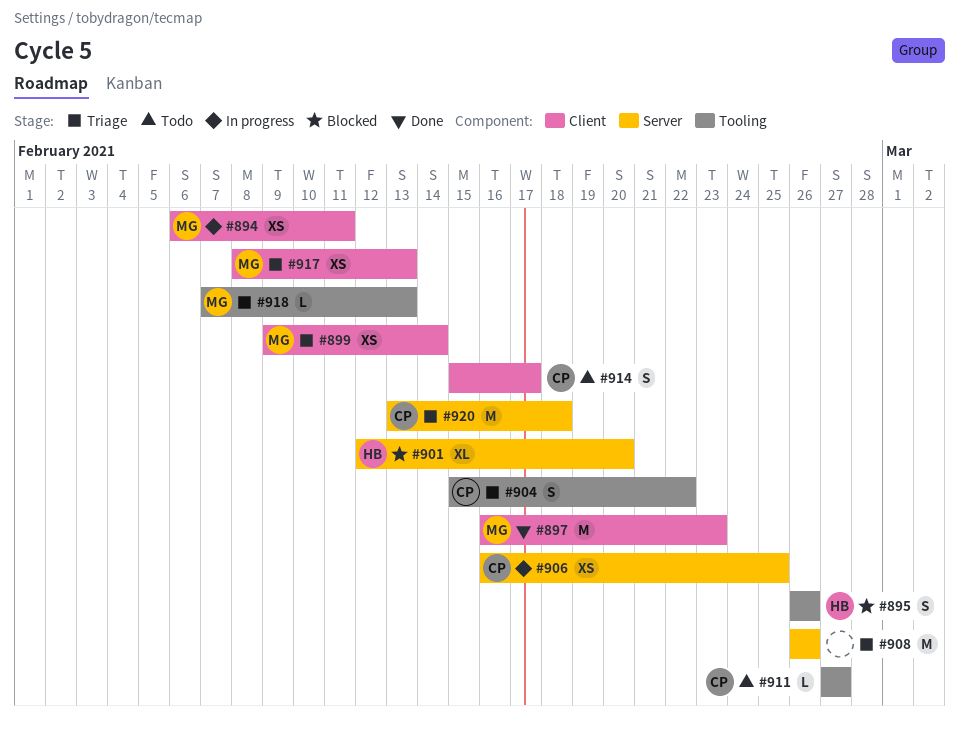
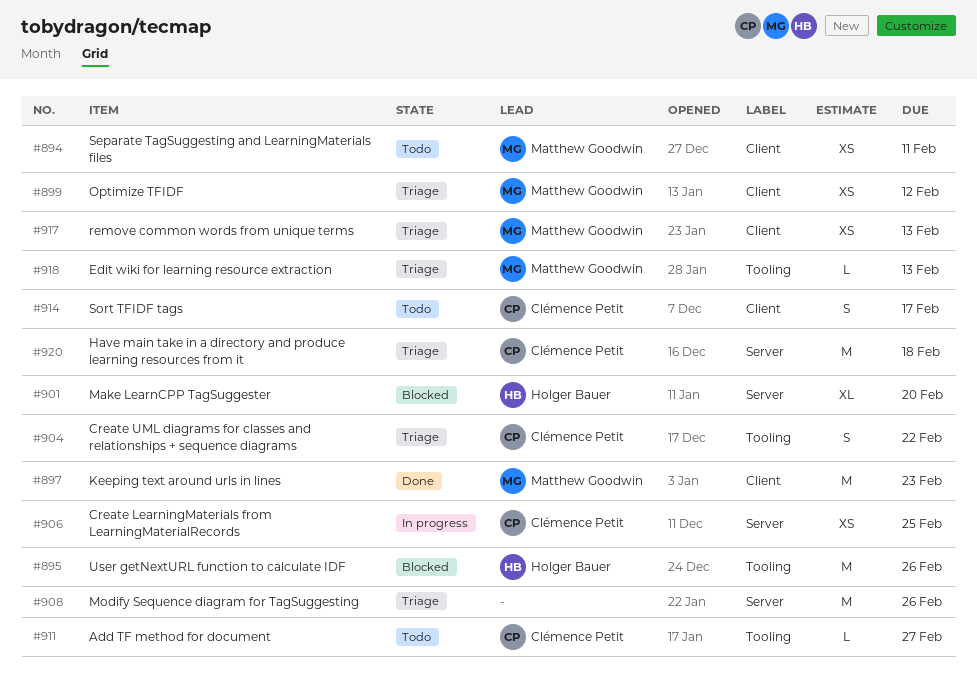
#894, status: In progress -> Todo
#895, estimate: S -> M
#899, due: Feb 14 -> Feb 12

